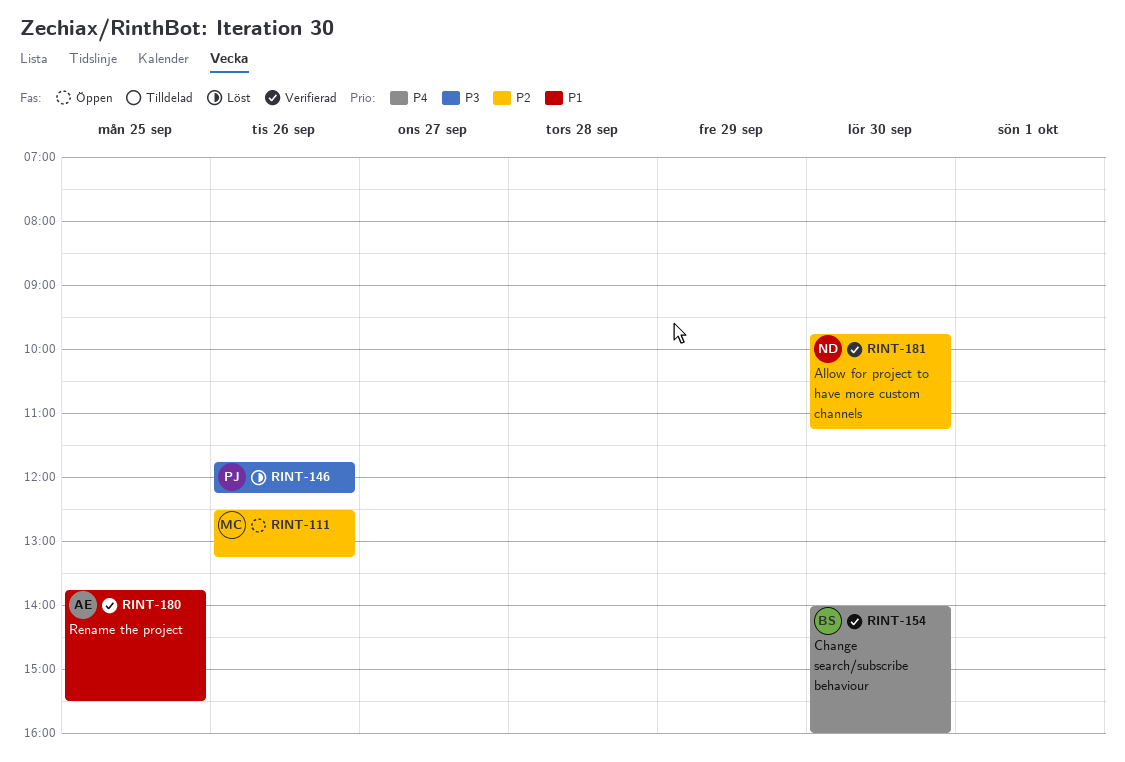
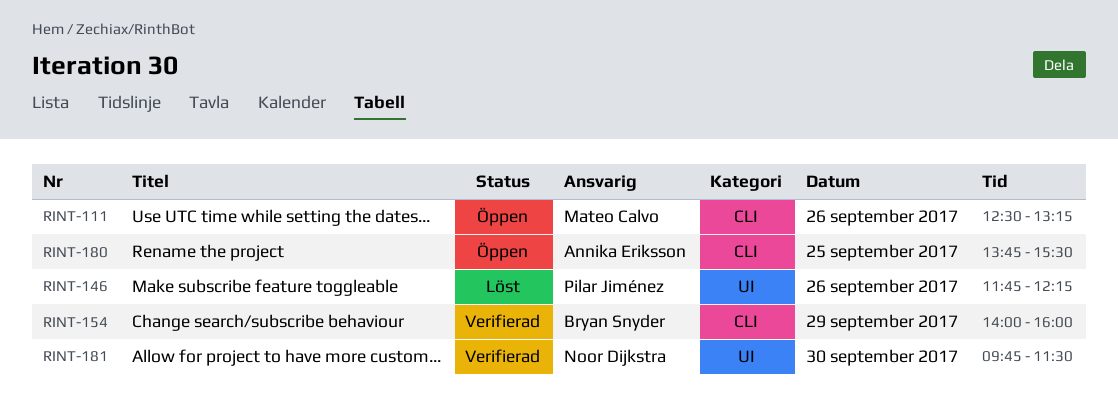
RINT-154, day: Sep 30 -> Sep 29
RINT-180, status: Verifierad -> Öppen
RINT-181, ends: 11:15 -> 11:30

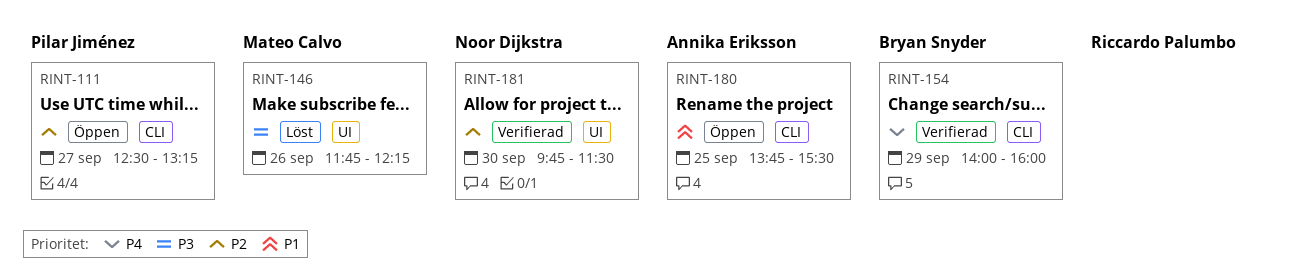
RINT-111, owner: Mateo Calvo -> Pilar Jiménez
RINT-111, day: Sep 26 -> Sep 27
RINT-146, owner: Pilar Jiménez -> Mateo Calvo

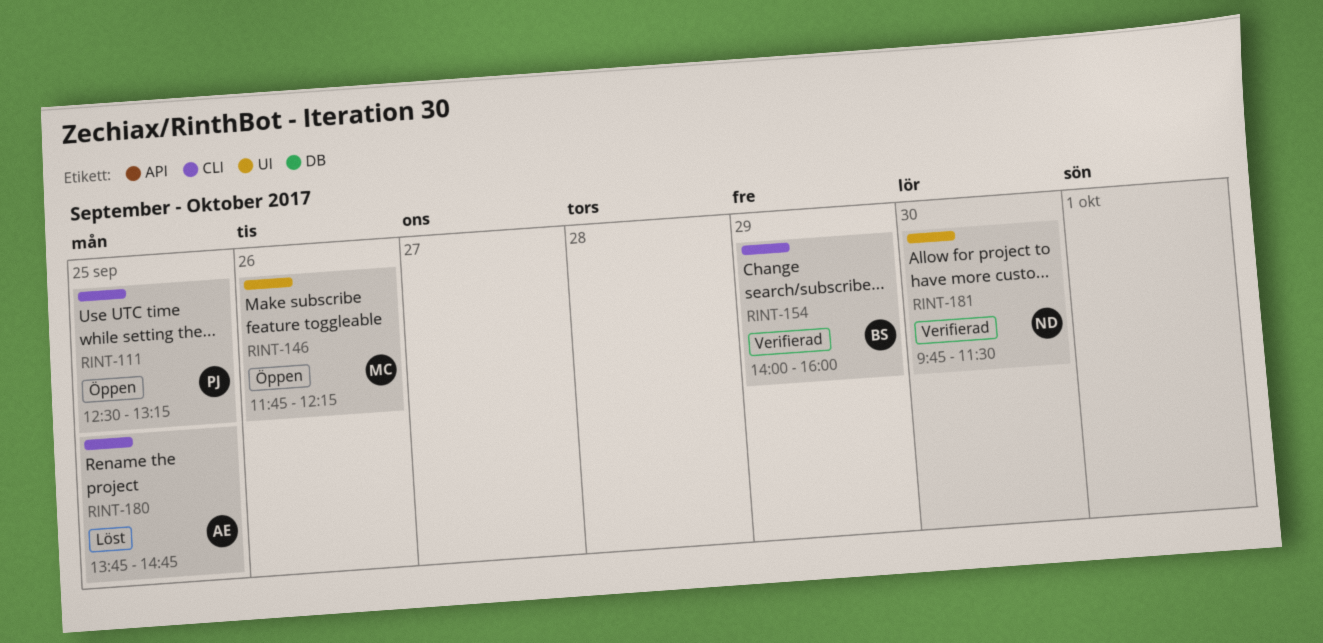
RINT-111, day: Sep 27 -> Sep 25
RINT-146, status: Löst -> Öppen
RINT-180, status: Öppen -> Löst
RINT-180, ends: 15:30 -> 14:45

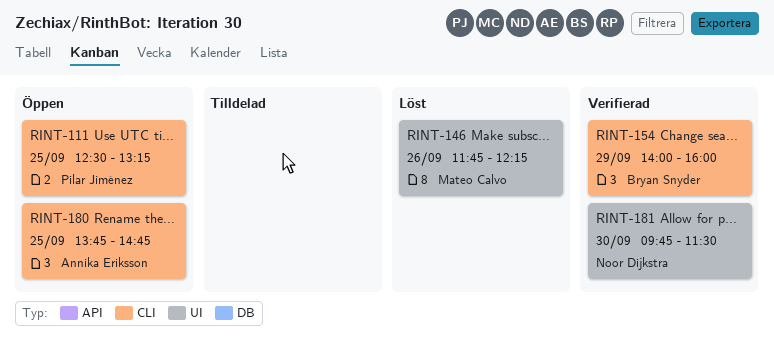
RINT-146, status: Öppen -> Löst
RINT-180, status: Löst -> Öppen

